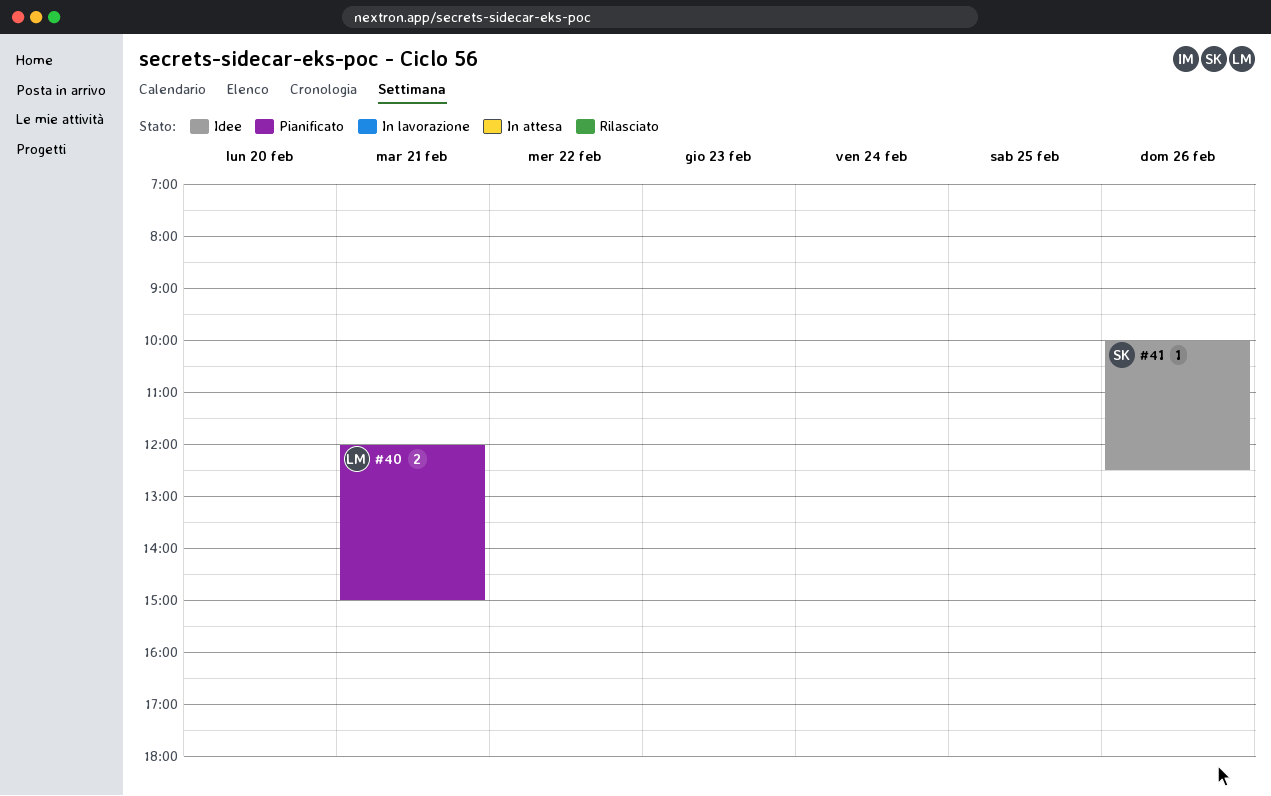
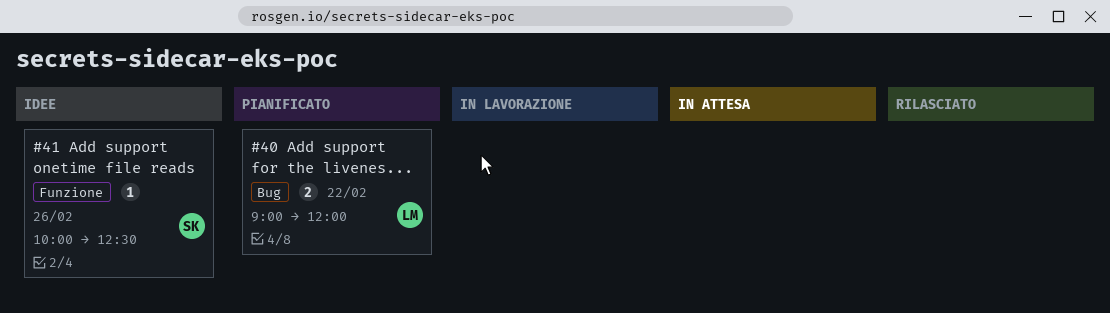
#40, day: Feb 21 -> Feb 22
#40, begins: 12:00 -> 09:00
#40, ends: 15:00 -> 12:00

